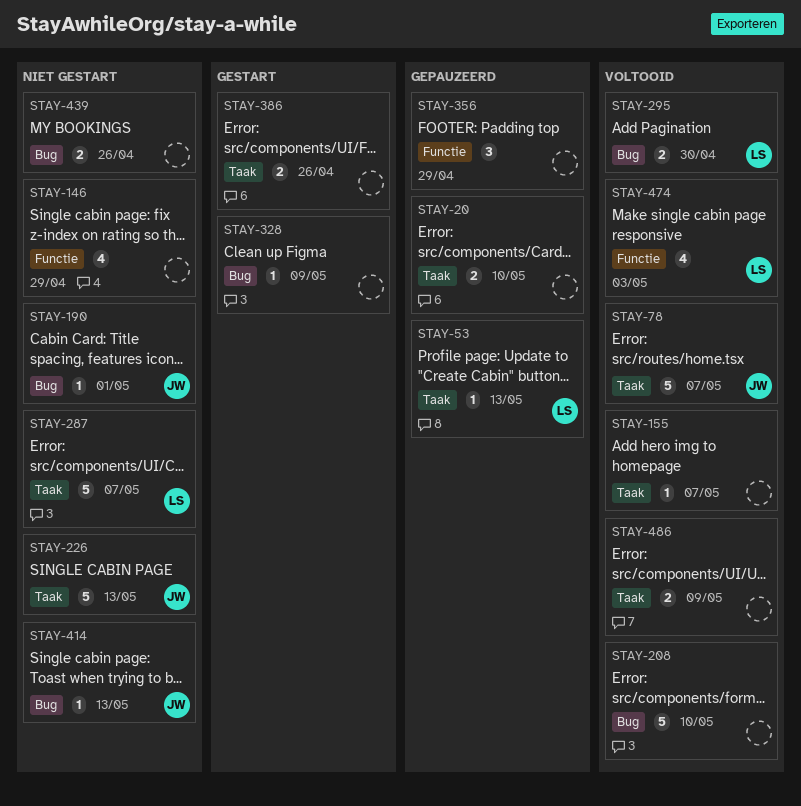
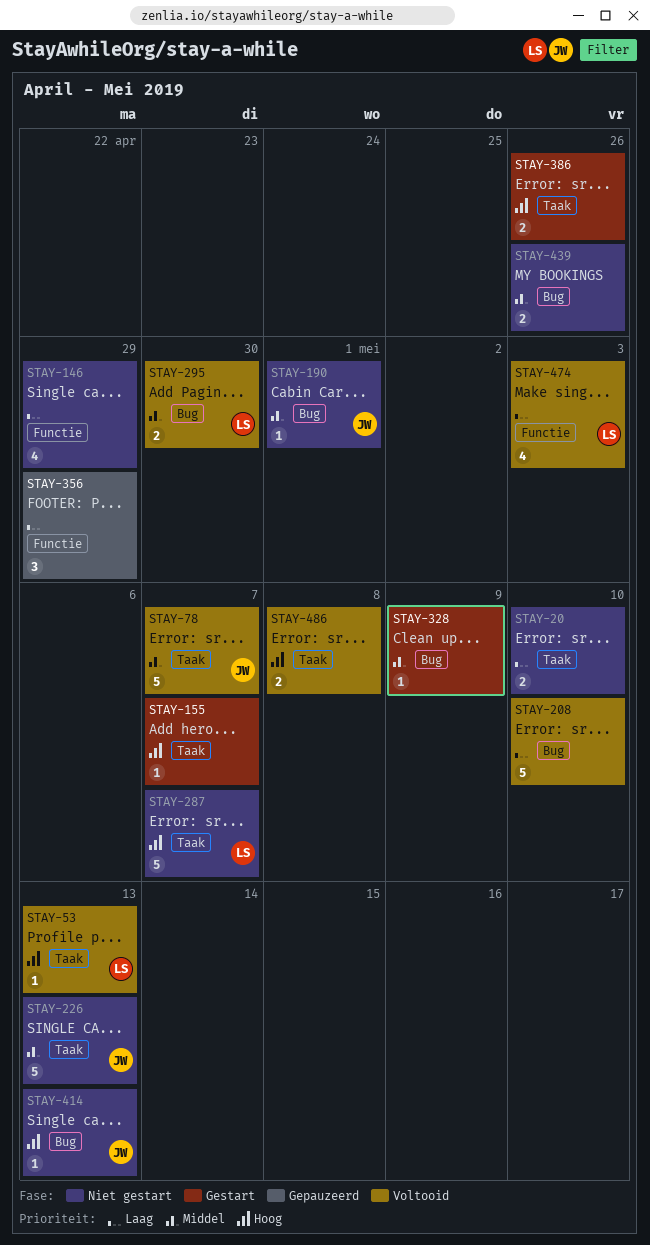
STAY-20, status: Gepauzeerd -> Niet gestart
STAY-53, status: Gepauzeerd -> Voltooid
STAY-155, status: Voltooid -> Gestart
STAY-486, due: May 9 -> May 8

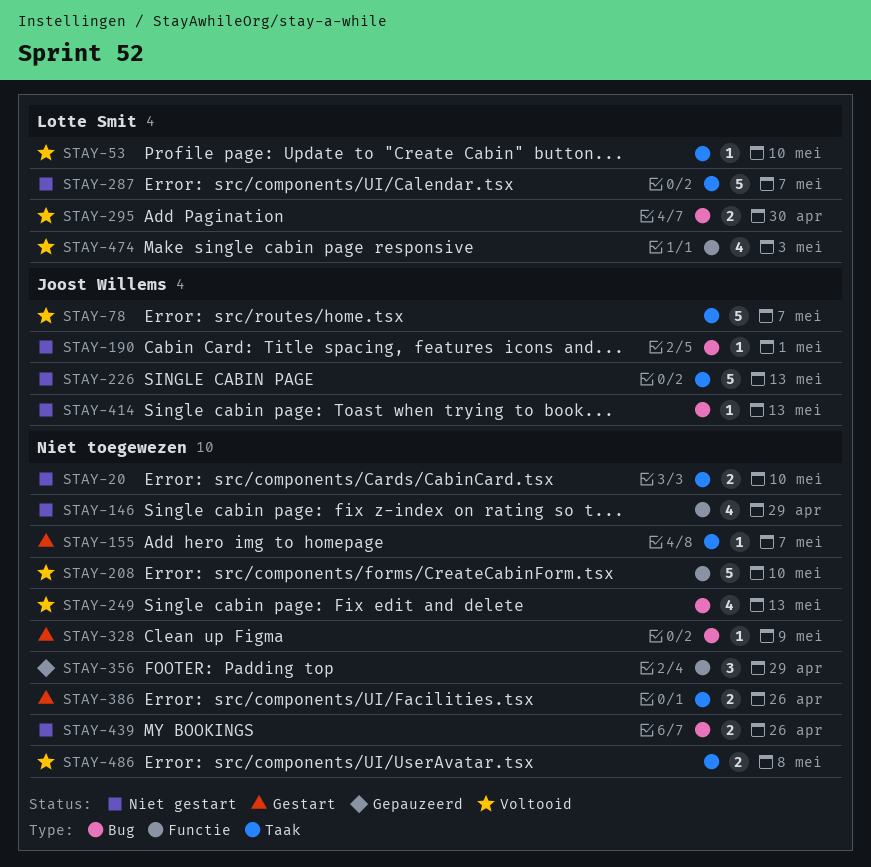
STAY-53, due: May 13 -> May 10
STAY-208, label: Bug -> Functie
STAY-249: none -> present

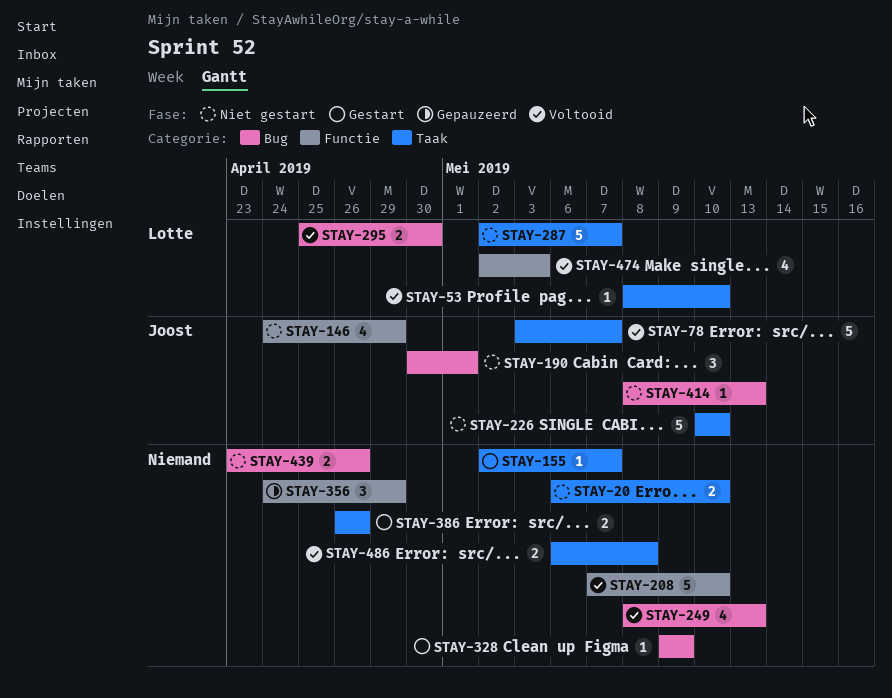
STAY-146, owner: none -> Joost Willems
STAY-190, estimate: 1 -> 3
STAY-226, due: May 13 -> May 10

